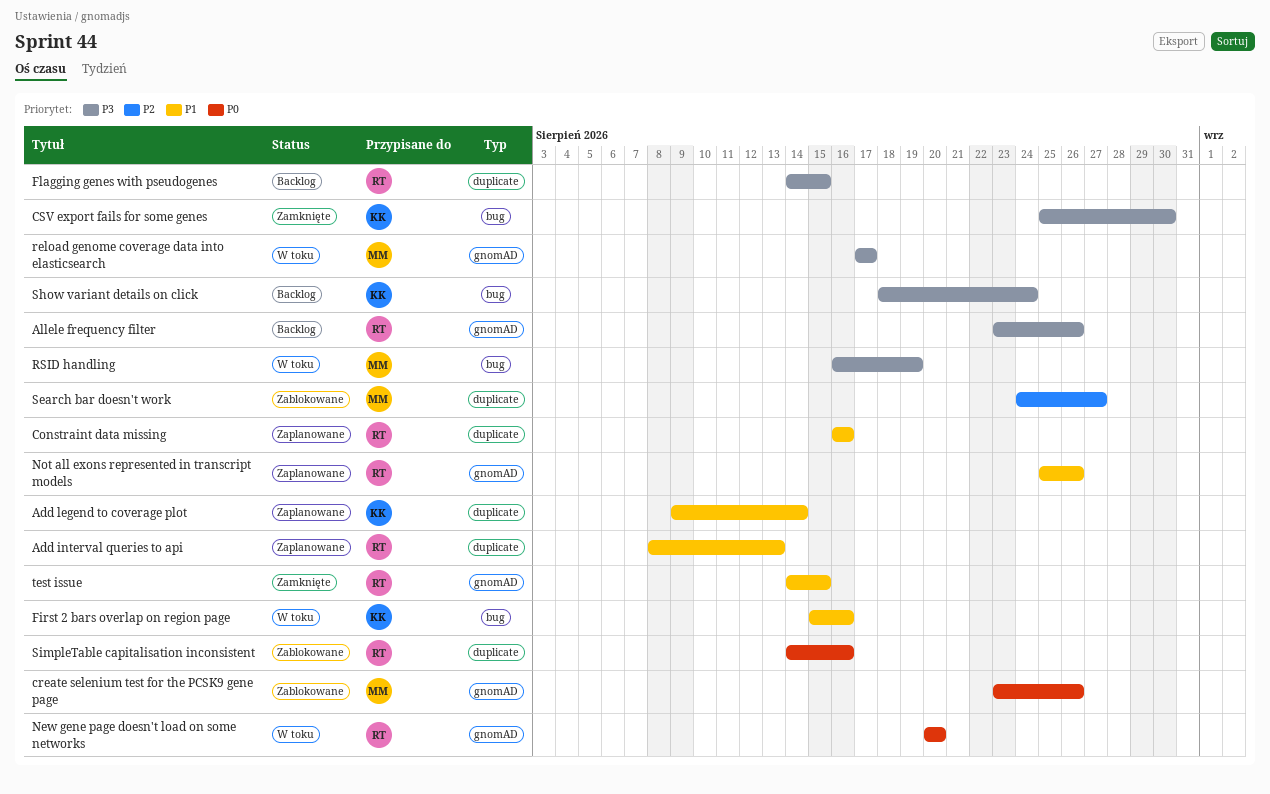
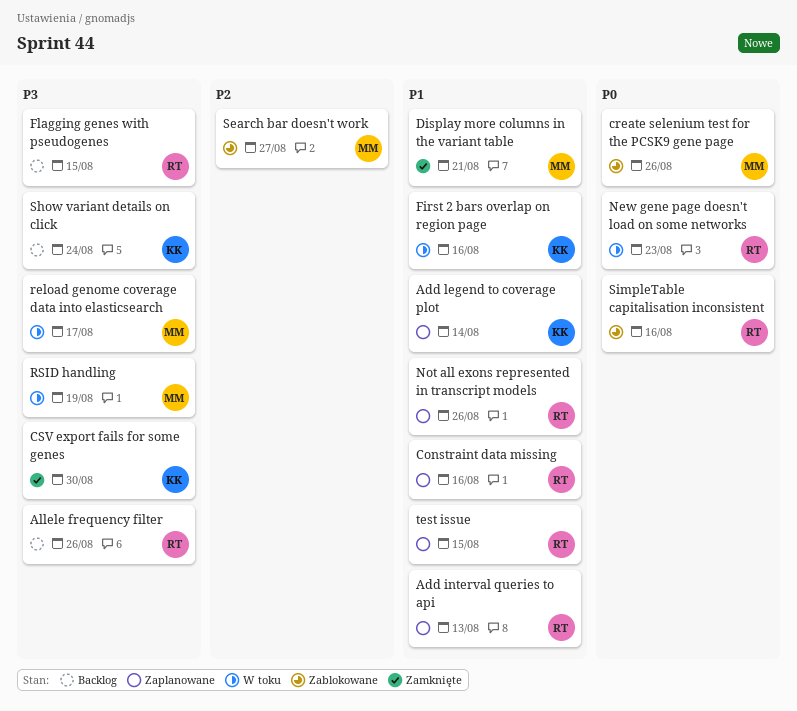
Display more columns in the variant table: none -> present
New gene page doesn't load on some networks, due: Aug 20 -> Aug 23
test issue, status: Zamknięte -> Zaplanowane

